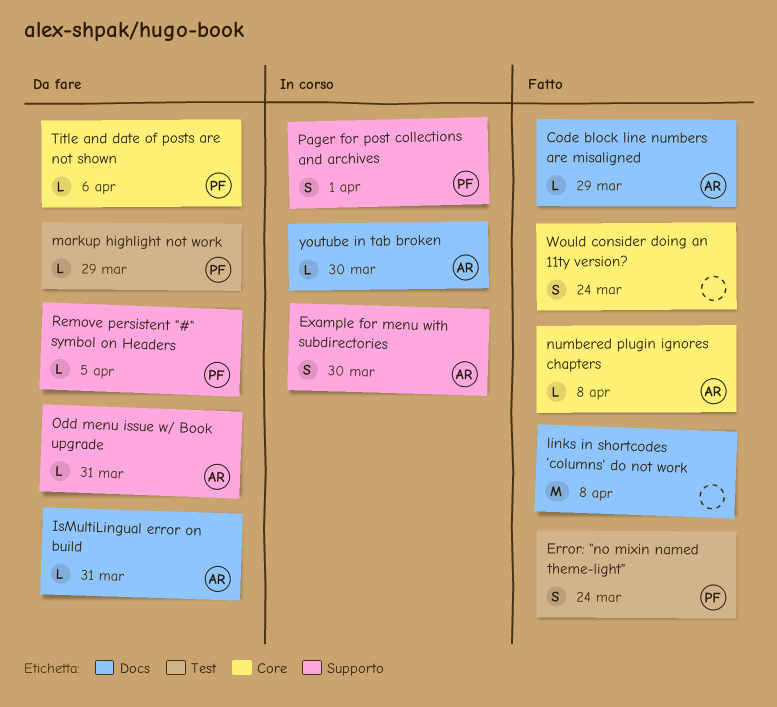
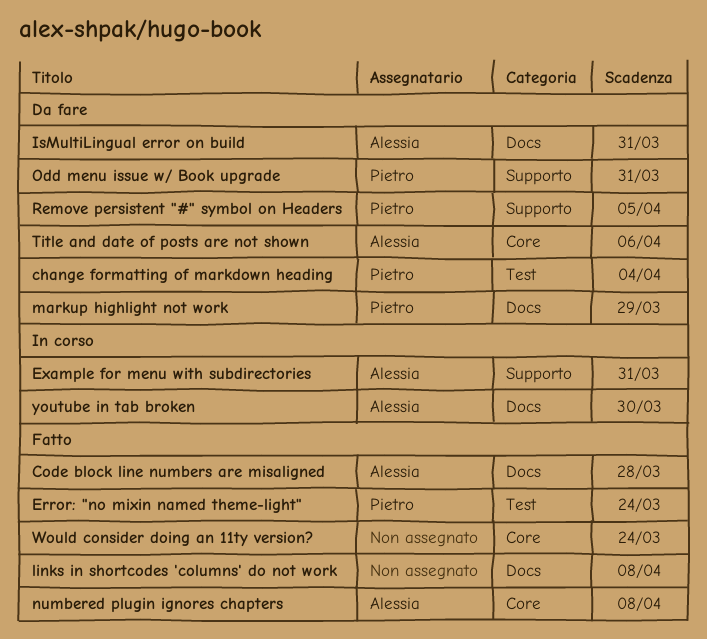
change formatting of markdown heading: none -> present
Code block line numbers are misaligned, due: Mar 29 -> Mar 28
Example for menu with subdirectories, due: Mar 30 -> Mar 31
markup highlight not work, label: Test -> Docs
Odd menu issue w/ Book upgrade, owner: Alessia -> Pietro
Pager for post collections and archives: present -> none
Title and date of posts are not shown, owner: Pietro -> Alessia

